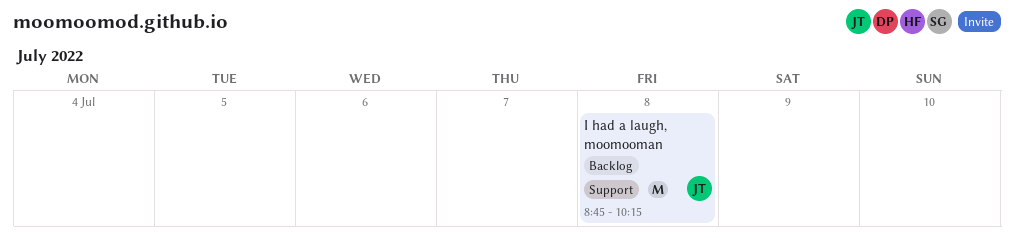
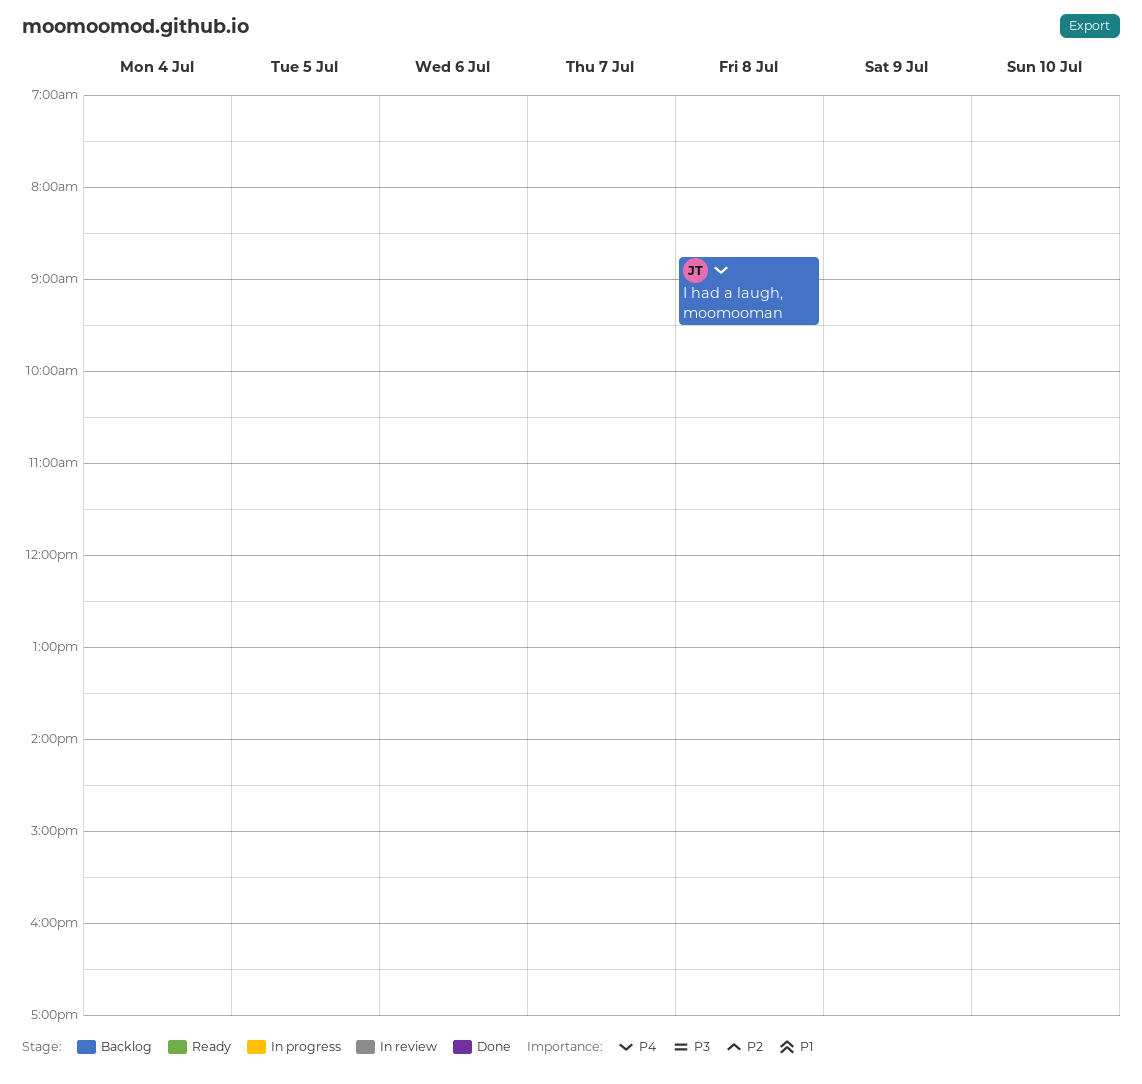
I had a laugh, moomooman, ends: 10:15 -> 09:30

